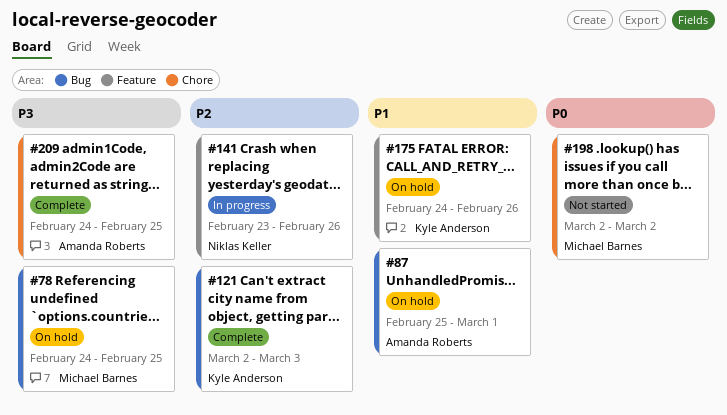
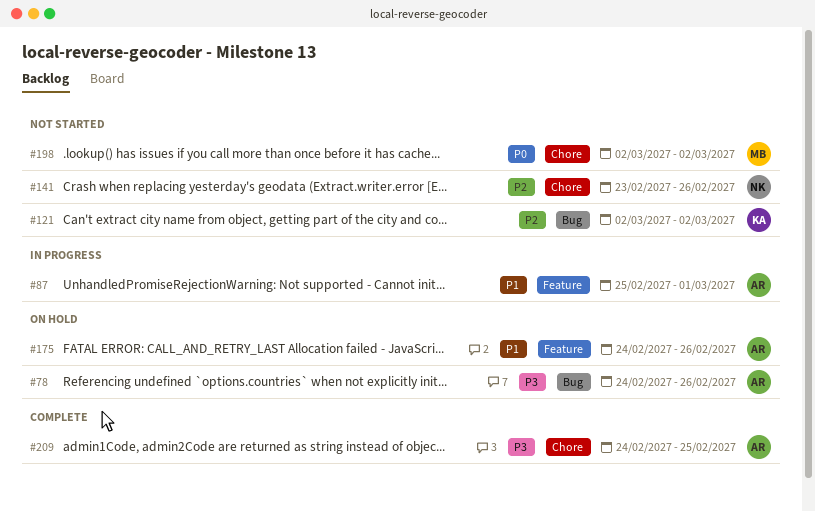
#78, owner: Michael Barnes -> Amanda Roberts
#78, due: Feb 25 -> Feb 26
#87, status: On hold -> In progress
#87, label: Bug -> Feature
#121, status: Complete -> Not started
#121, due: Mar 3 -> Mar 2
#141, status: In progress -> Not started
#141, label: Feature -> Chore
#175, owner: Kyle Anderson -> Amanda Roberts

